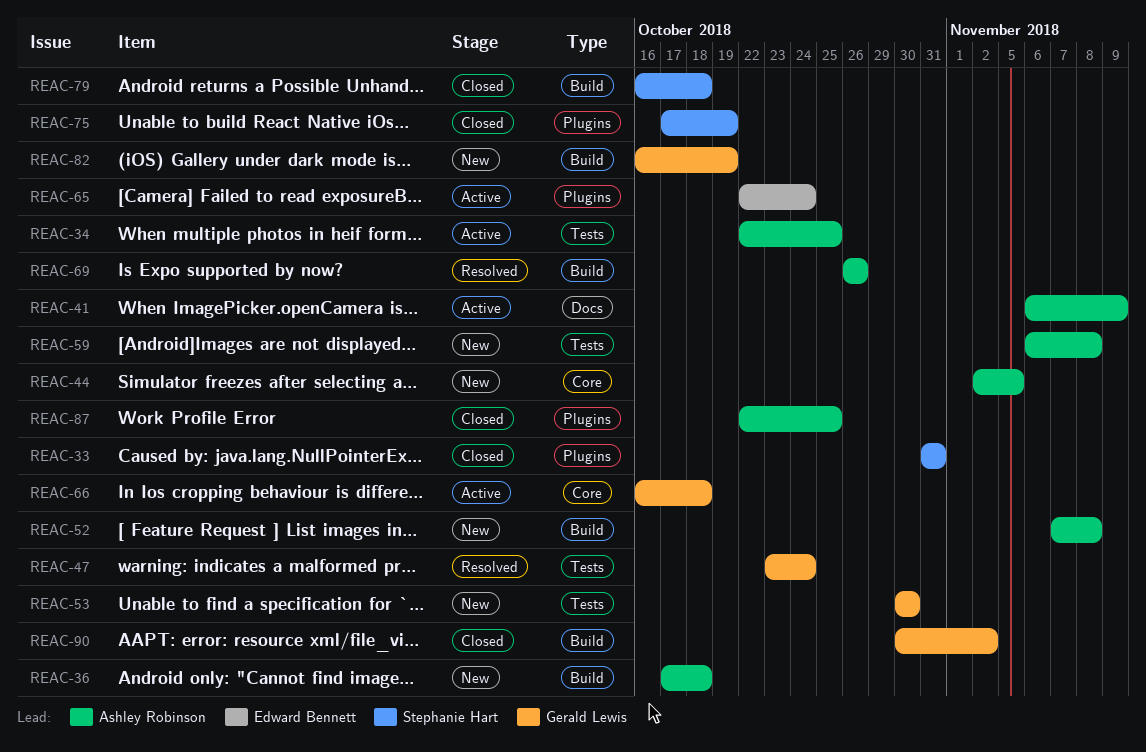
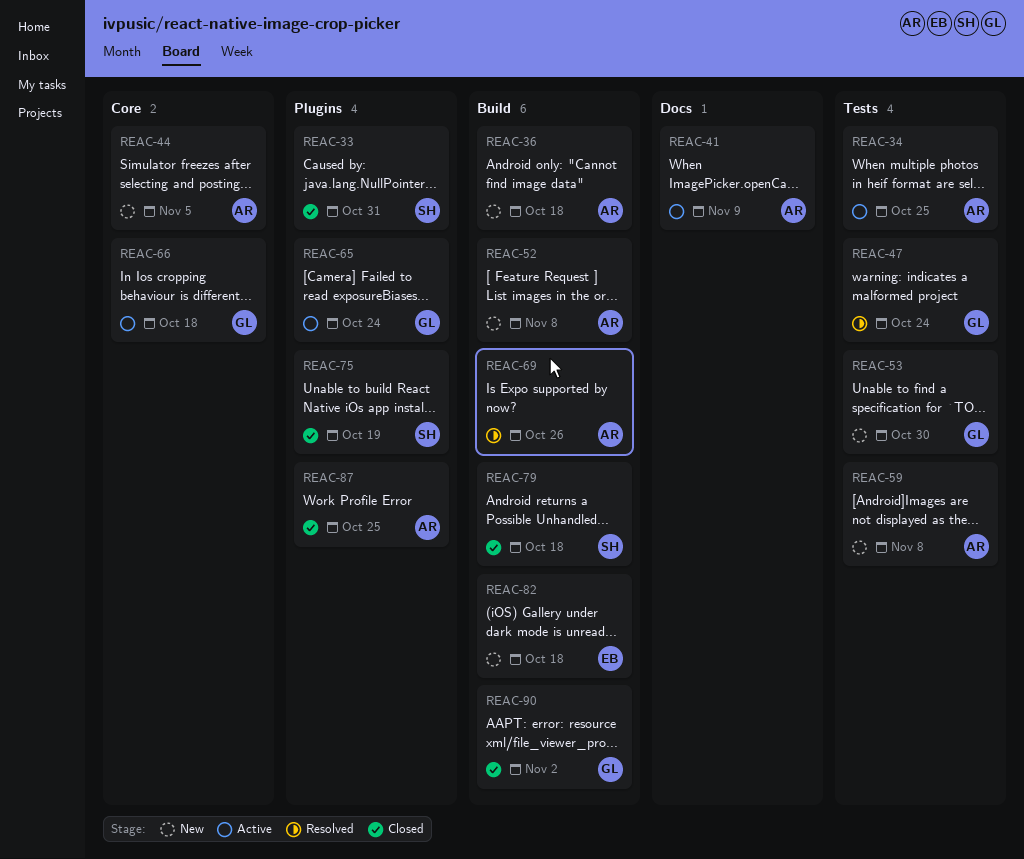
REAC-65, owner: Edward Bennett -> Gerald Lewis
REAC-82, owner: Gerald Lewis -> Edward Bennett
REAC-82, due: Oct 19 -> Oct 18

